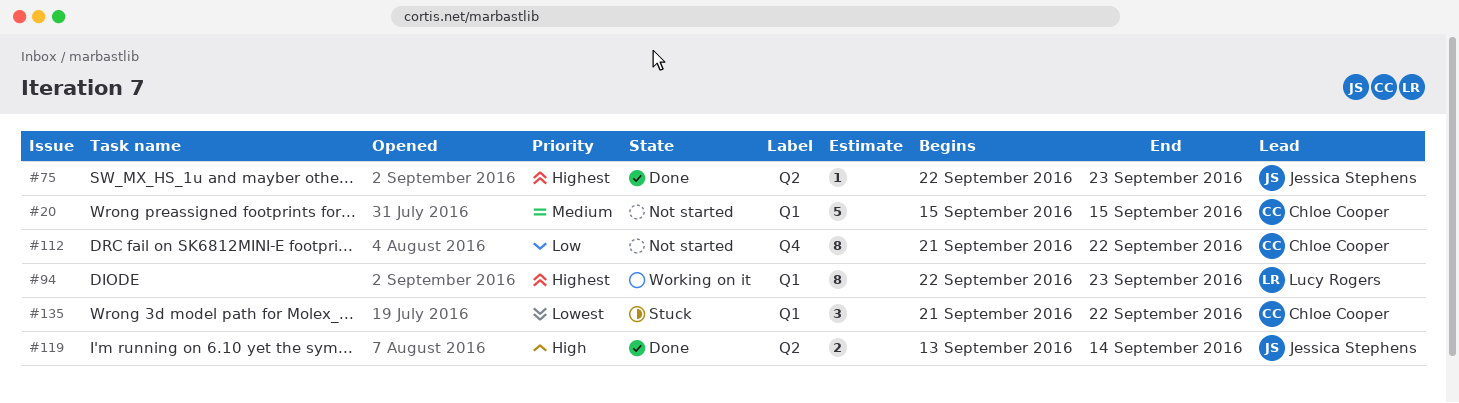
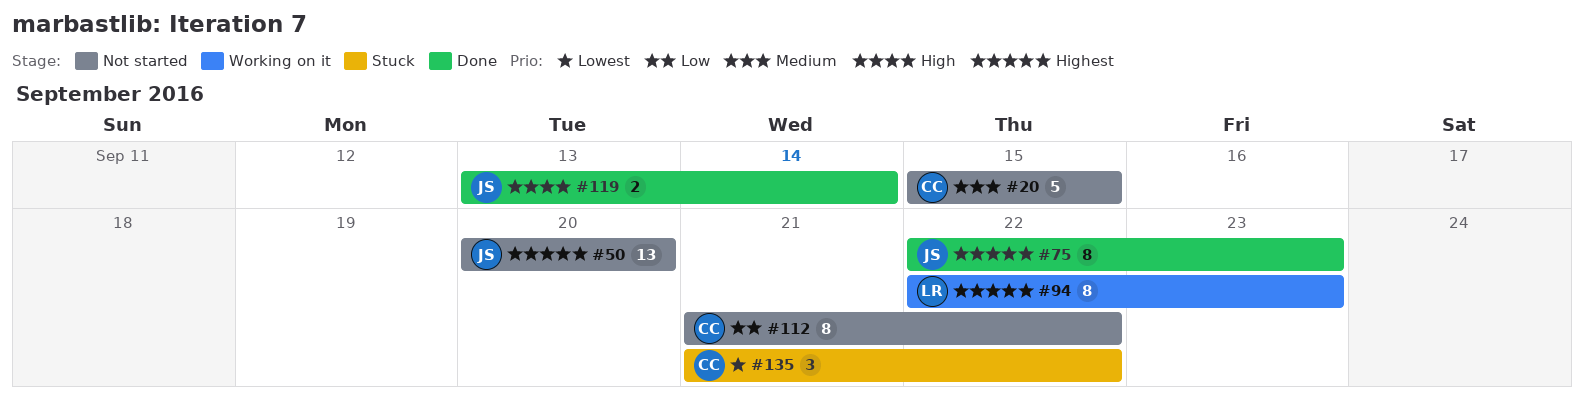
#50: none -> present
#75, estimate: 1 -> 8

